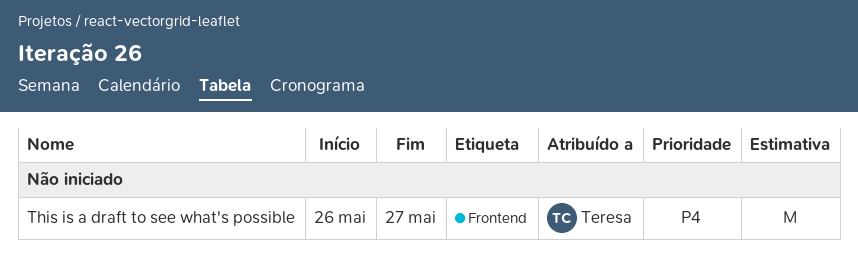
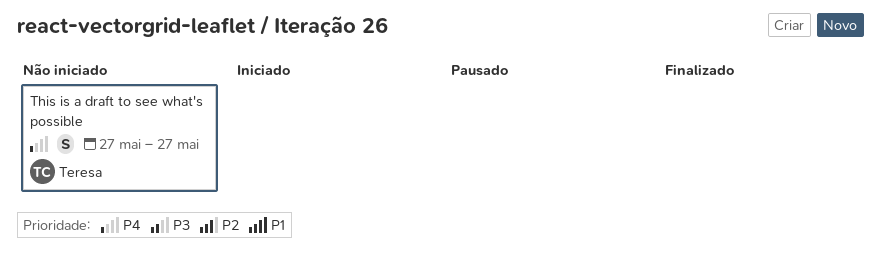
This is a draft to see what's possible, estimate: M -> S
This is a draft to see what's possible, start: May 26 -> May 27

